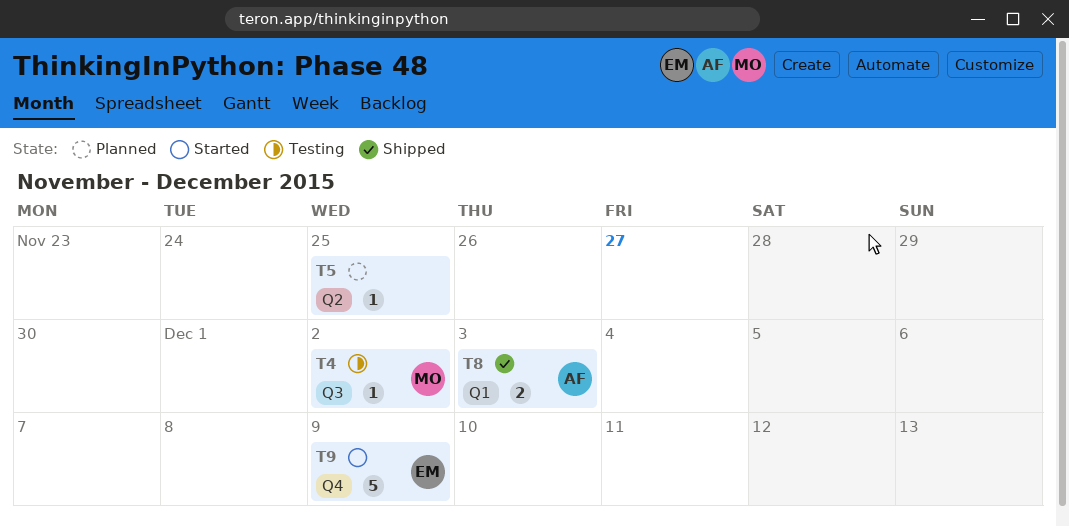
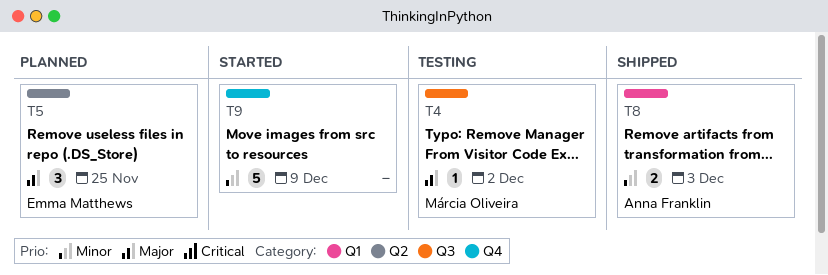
T5, owner: none -> Emma Matthews
T5, estimate: 1 -> 3
T9, owner: Emma Matthews -> none

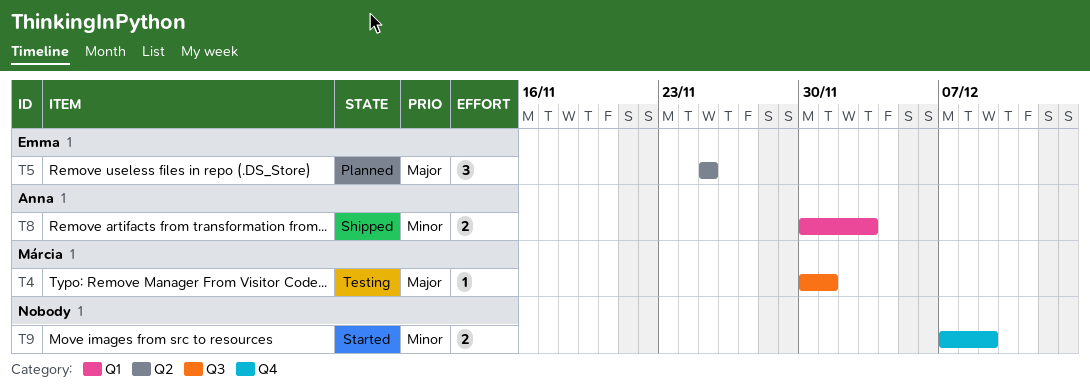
T4, due: Dec 2 -> Dec 1
T9, estimate: 5 -> 2

